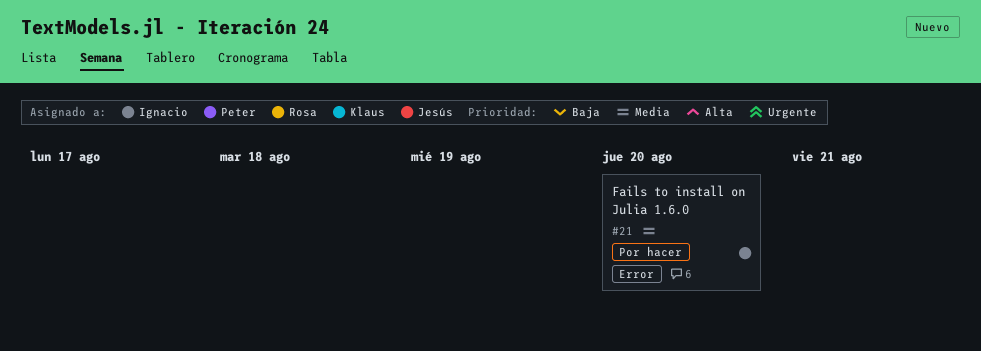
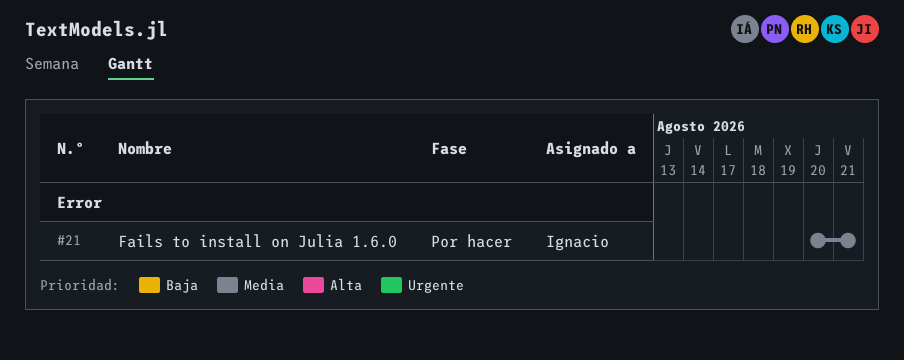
#21, due: Aug 20 -> Aug 21

